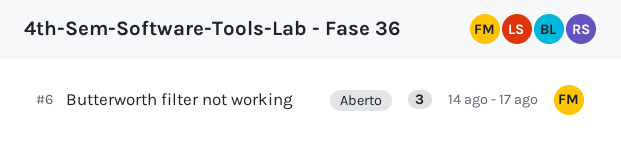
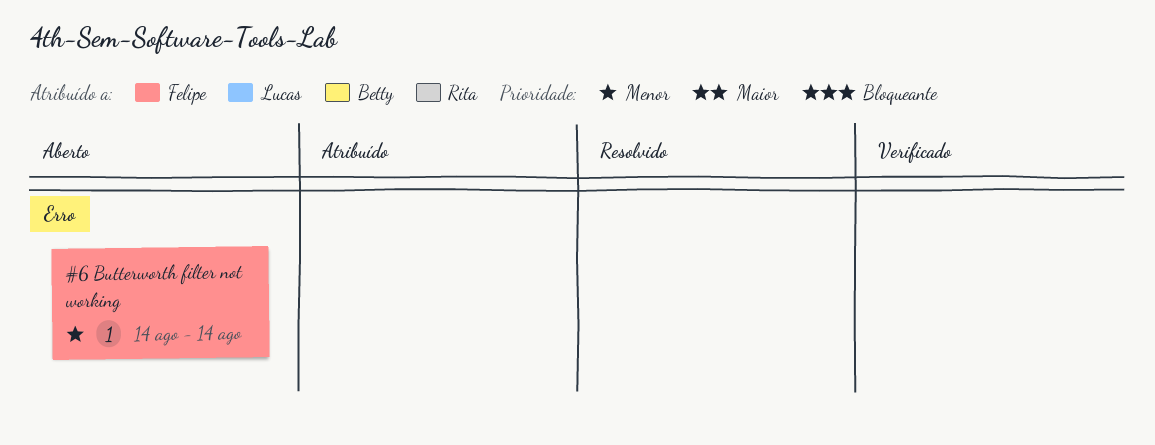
#6, estimate: 3 -> 1
#6, due: Aug 17 -> Aug 14

